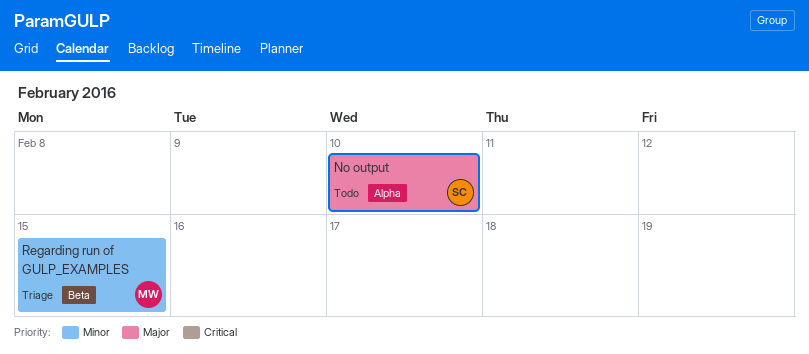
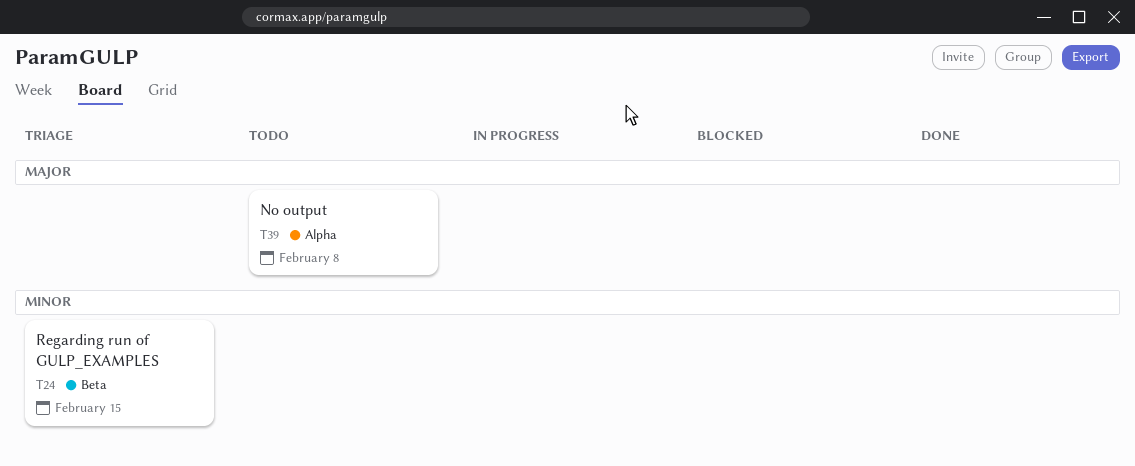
No output, due: Feb 10 -> Feb 8

